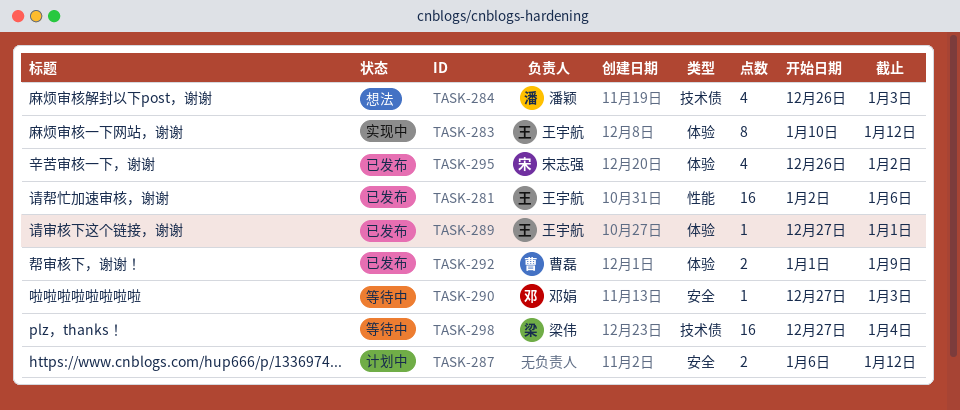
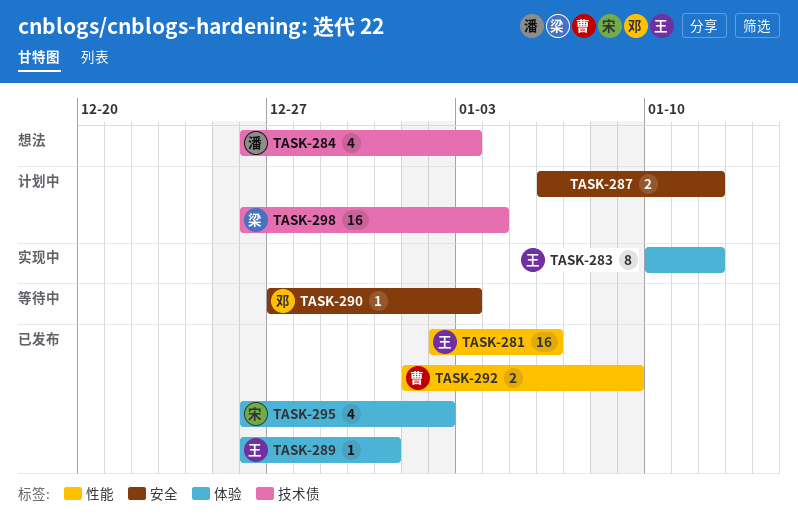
TASK-289, start: Dec 27 -> Dec 26
TASK-289, due: Jan 1 -> Dec 31
TASK-292, label: 体验 -> 性能
TASK-298, status: 等待中 -> 计划中
TASK-298, start: Dec 27 -> Dec 26

